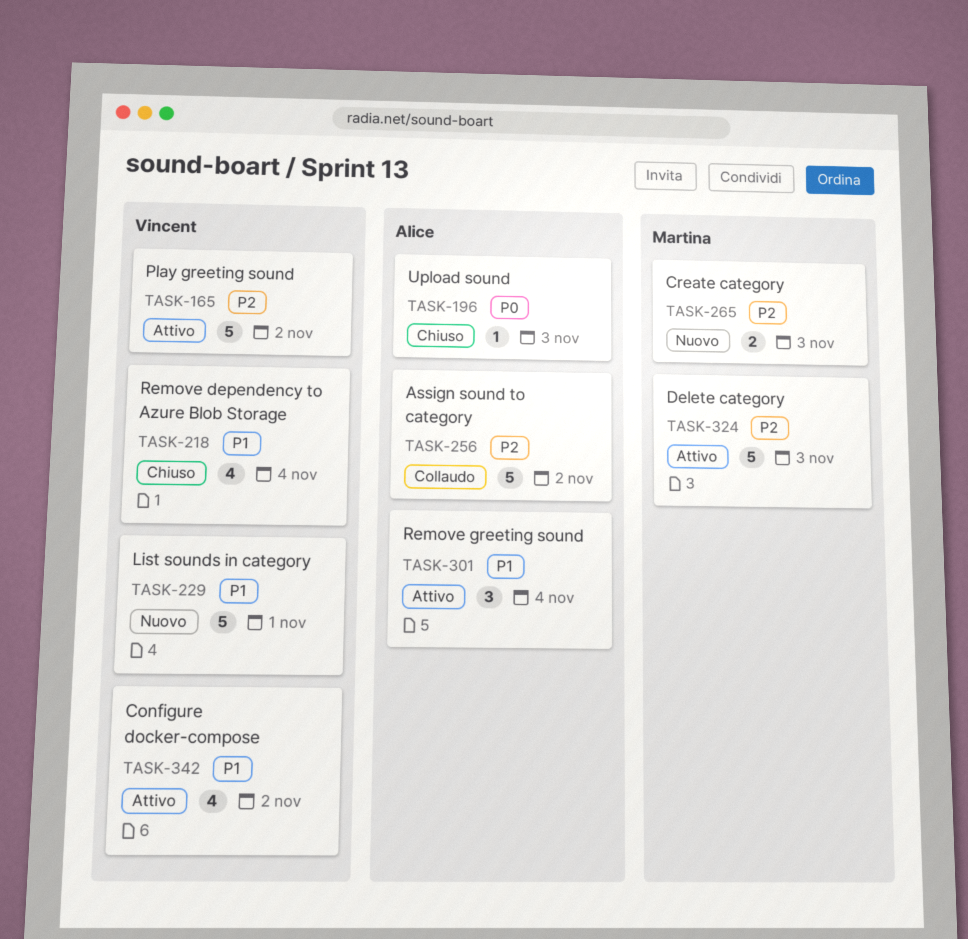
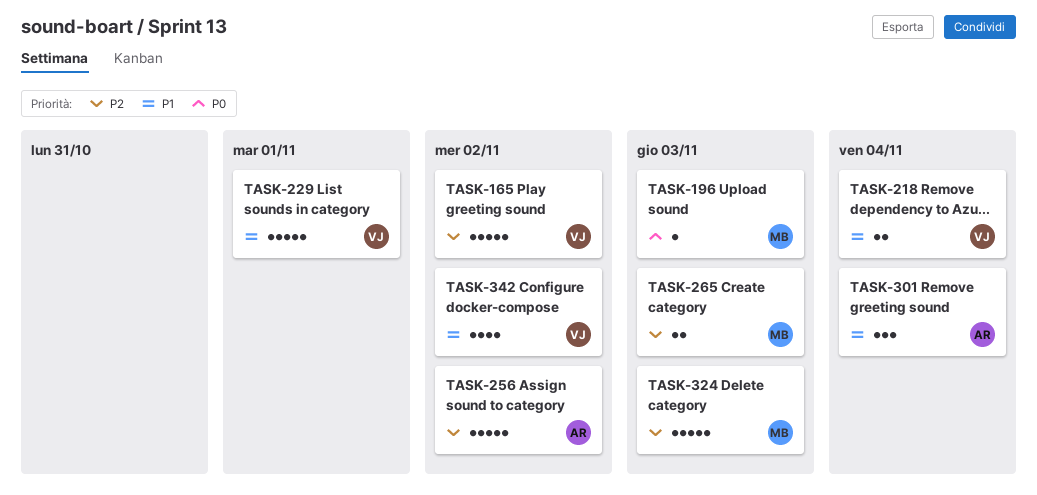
TASK-196, owner: Alice -> Martina
TASK-218, estimate: 4 -> 2

